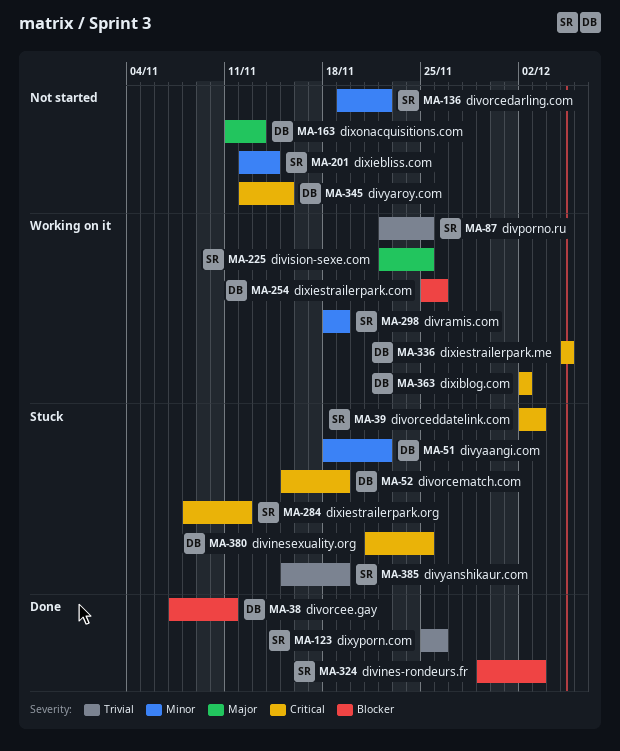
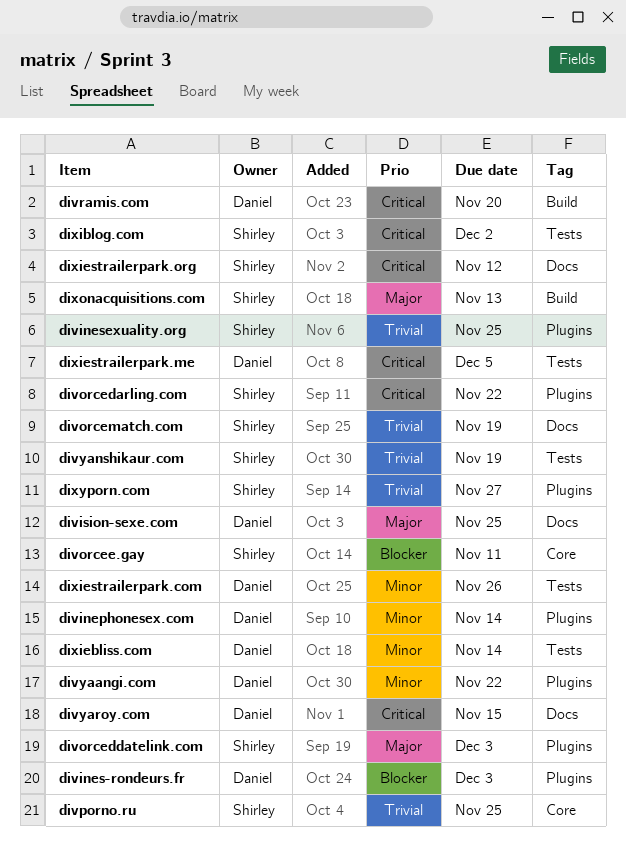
divinephonesex.com: none -> present
divines-rondeurs.fr, owner: Shirley -> Daniel
divinesexuality.org, owner: Daniel -> Shirley
divinesexuality.org, priority: Critical -> Trivial
division-sexe.com, owner: Shirley -> Daniel
divorcedarling.com, priority: Minor -> Critical
divorceddatelink.com, priority: Critical -> Major
divorcee.gay, owner: Daniel -> Shirley
divorcematch.com, owner: Daniel -> Shirley
divorcematch.com, priority: Critical -> Trivial
divramis.com, owner: Shirley -> Daniel
divramis.com, priority: Minor -> Critical
divramis.com, due: Nov 19 -> Nov 20
dixiblog.com, owner: Daniel -> Shirley
dixiebliss.com, owner: Shirley -> Daniel
dixiestrailerpark.com, priority: Blocker -> Minor
dixonacquisitions.com, owner: Daniel -> Shirley
dixyporn.com, due: Nov 26 -> Nov 27

